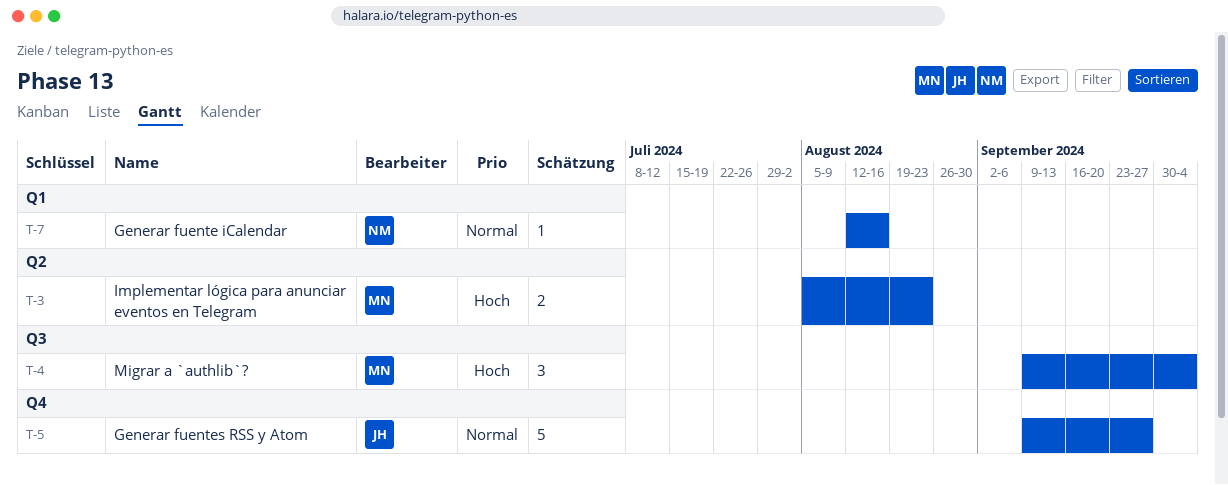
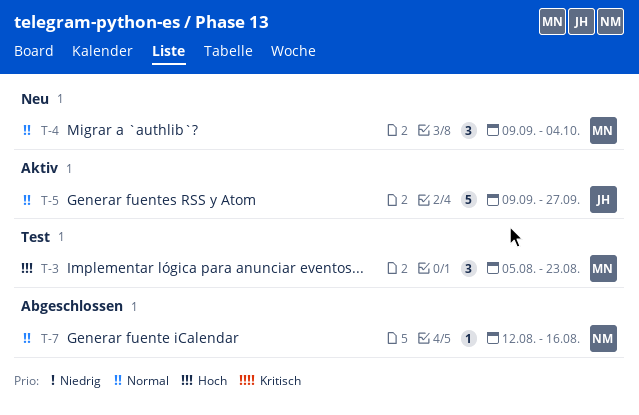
T-3, estimate: 2 -> 3
T-4, priority: Hoch -> Normal

